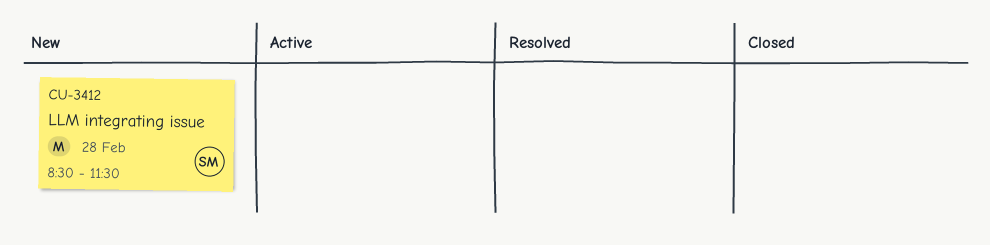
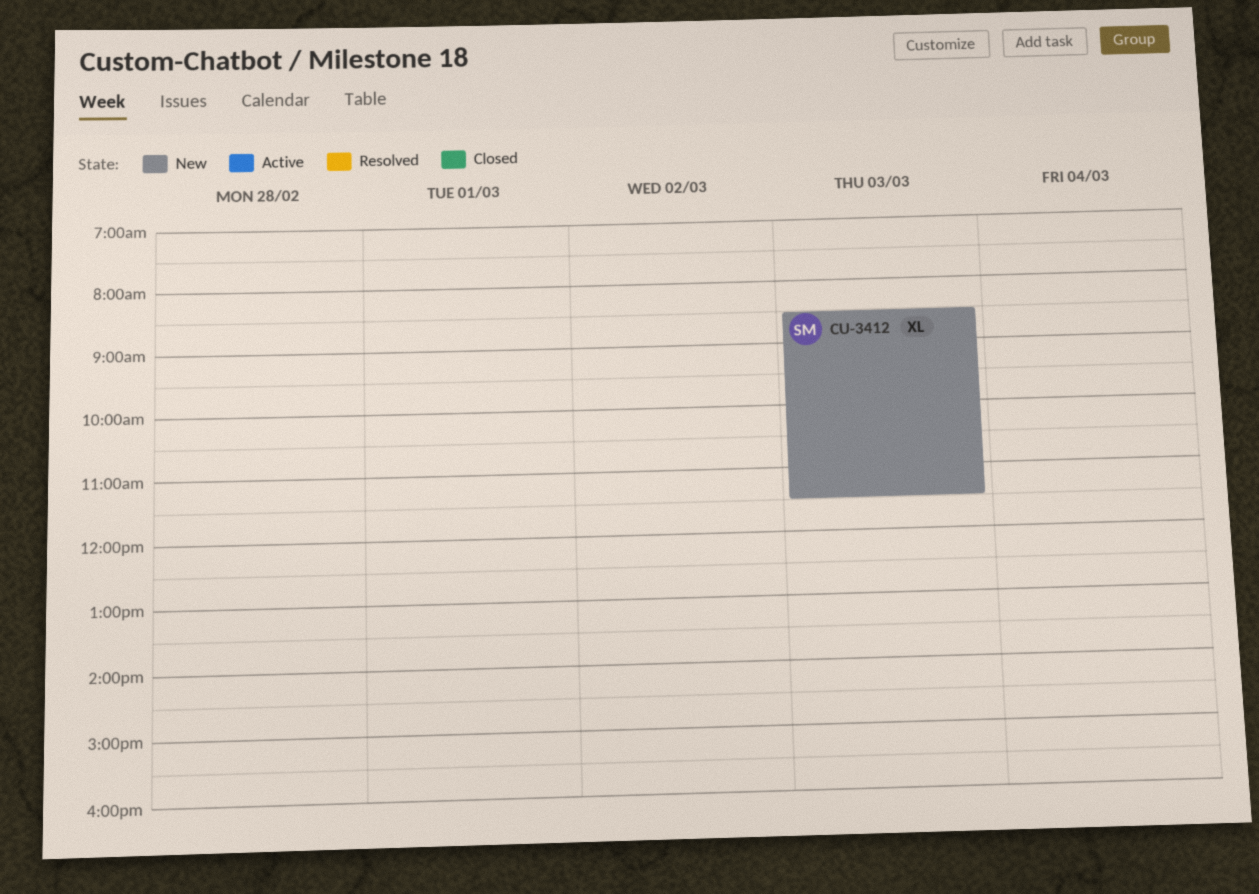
CU-3412, estimate: M -> XL
CU-3412, day: Feb 28 -> Mar 3

